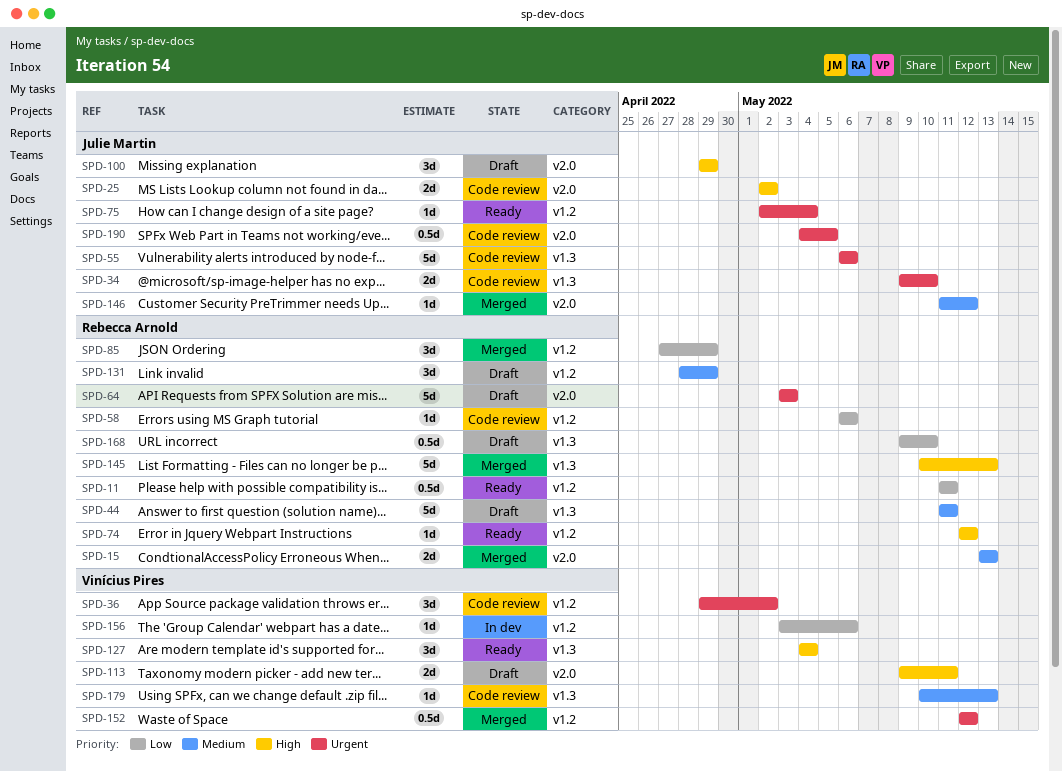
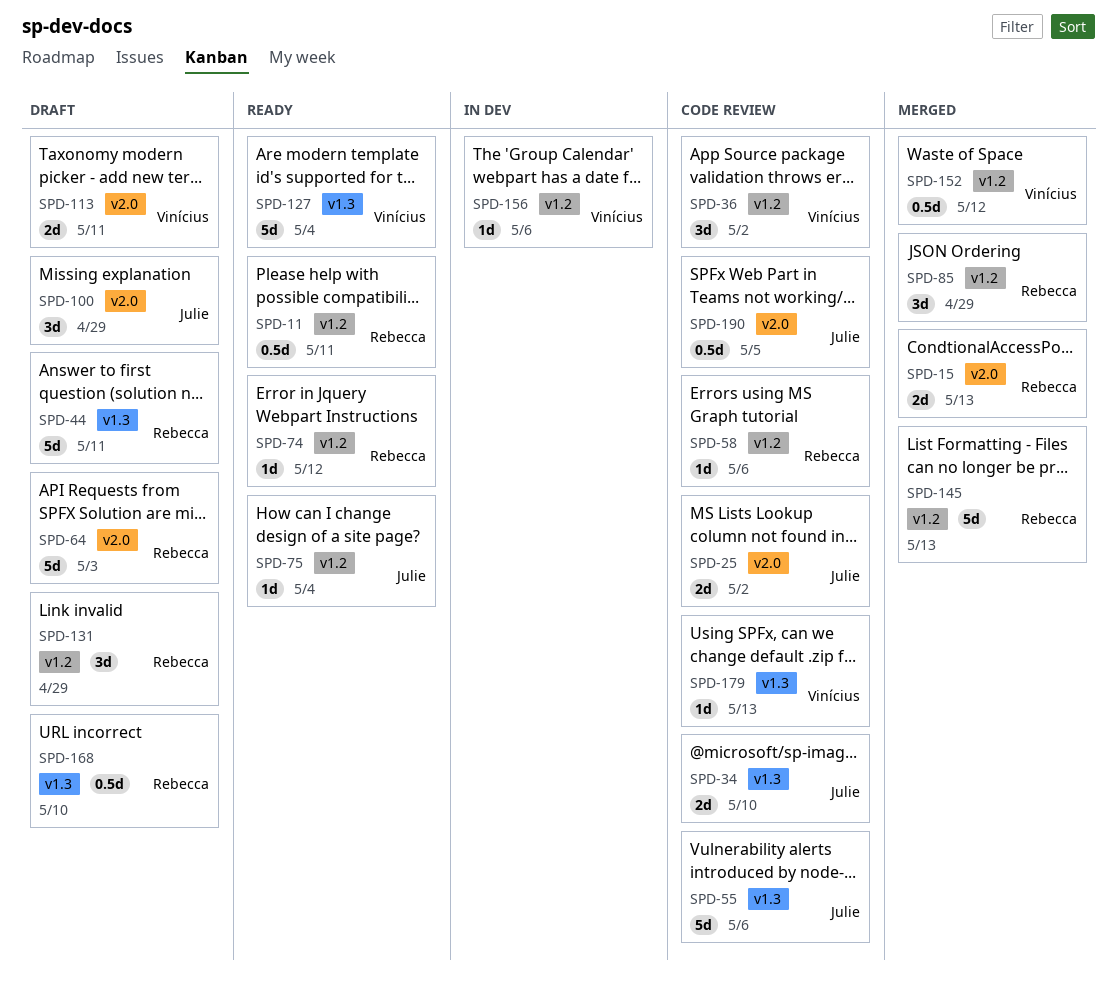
SPD-127, estimate: 3d -> 5d
SPD-145, label: v1.3 -> v1.2
SPD-146: present -> none

